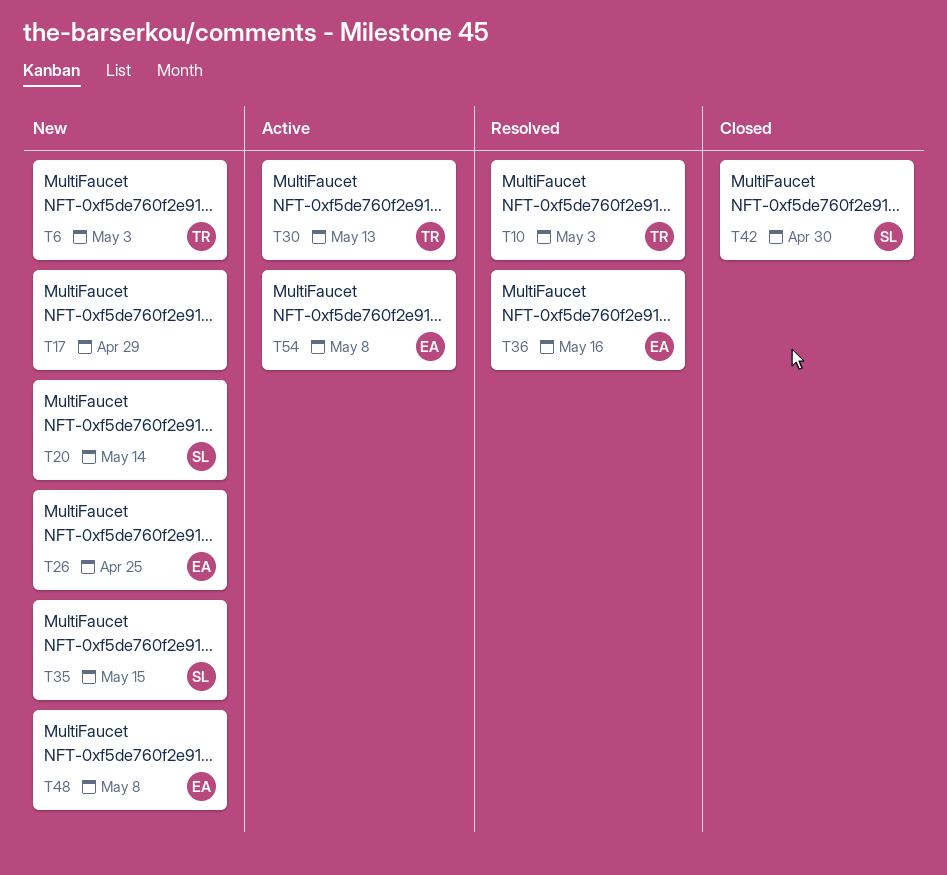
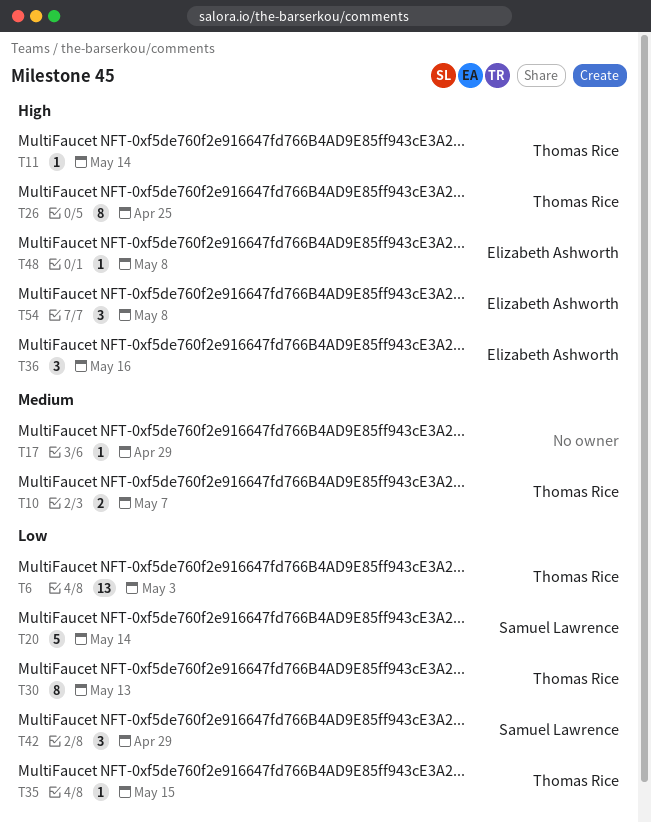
T10, due: May 3 -> May 7
T11: none -> present
T26, owner: Elizabeth Ashworth -> Thomas Rice
T35, owner: Samuel Lawrence -> Thomas Rice
T42, due: Apr 30 -> Apr 29

